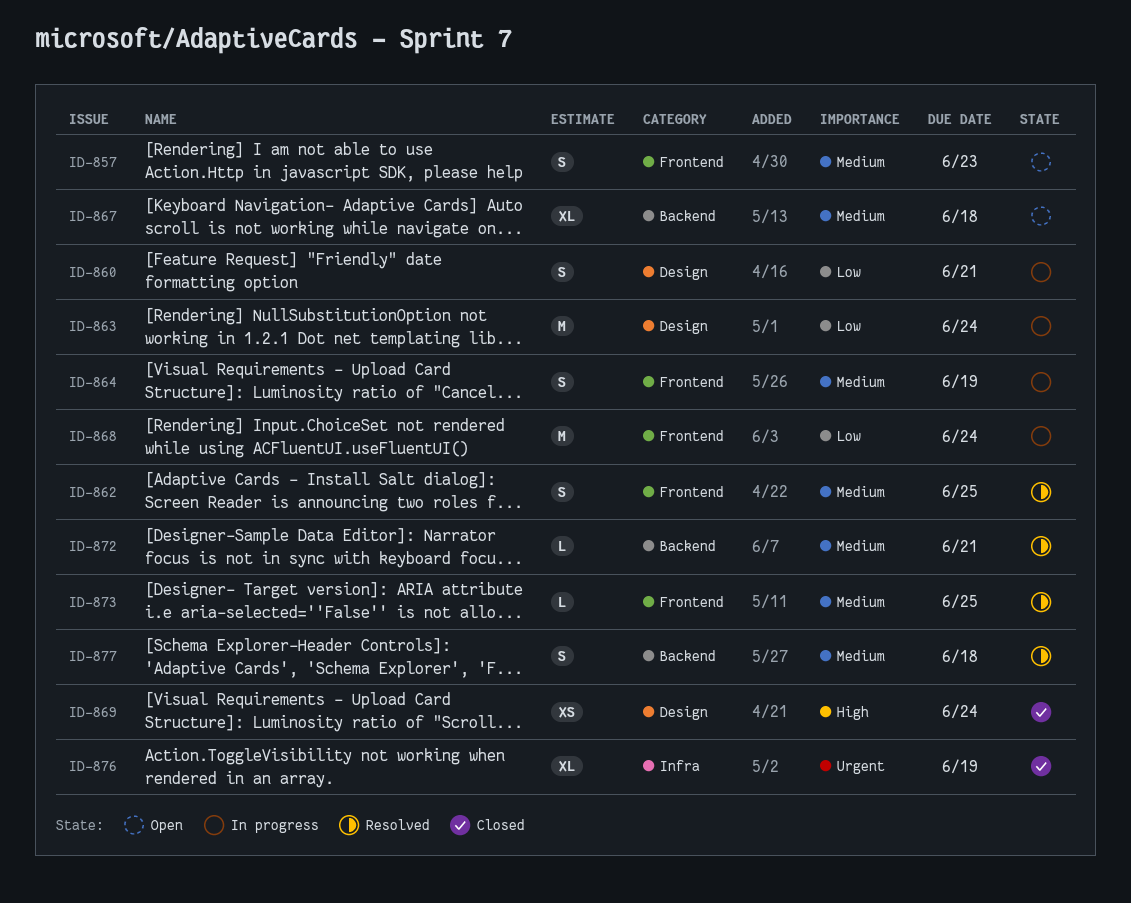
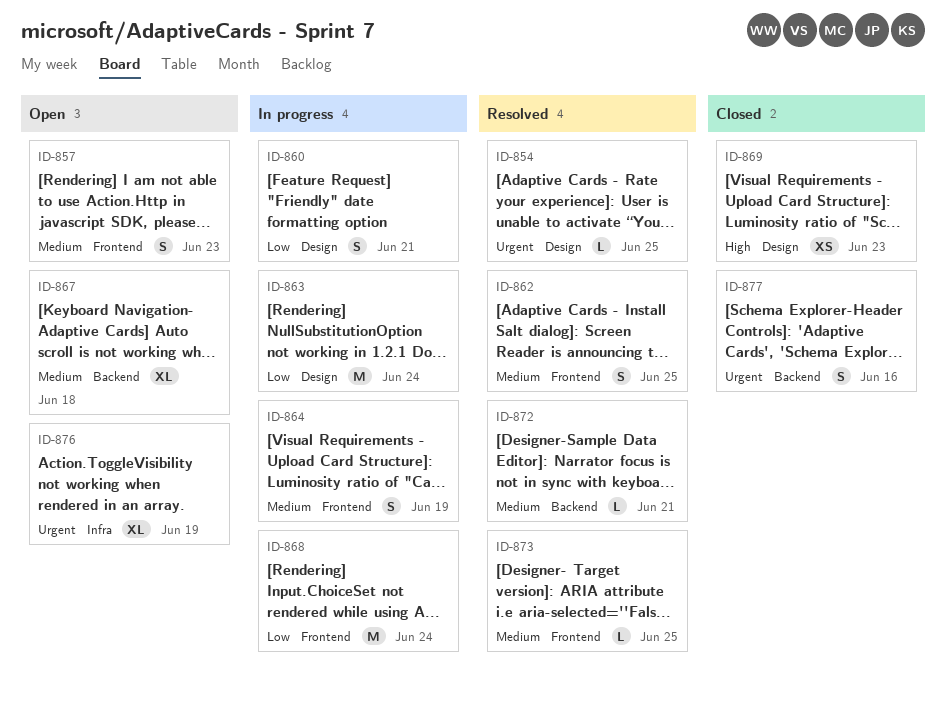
ID-854: none -> present
ID-869, due: Jun 24 -> Jun 23
ID-876, status: Closed -> Open
ID-877, status: Resolved -> Closed
ID-877, priority: Medium -> Urgent
ID-877, due: Jun 18 -> Jun 16

